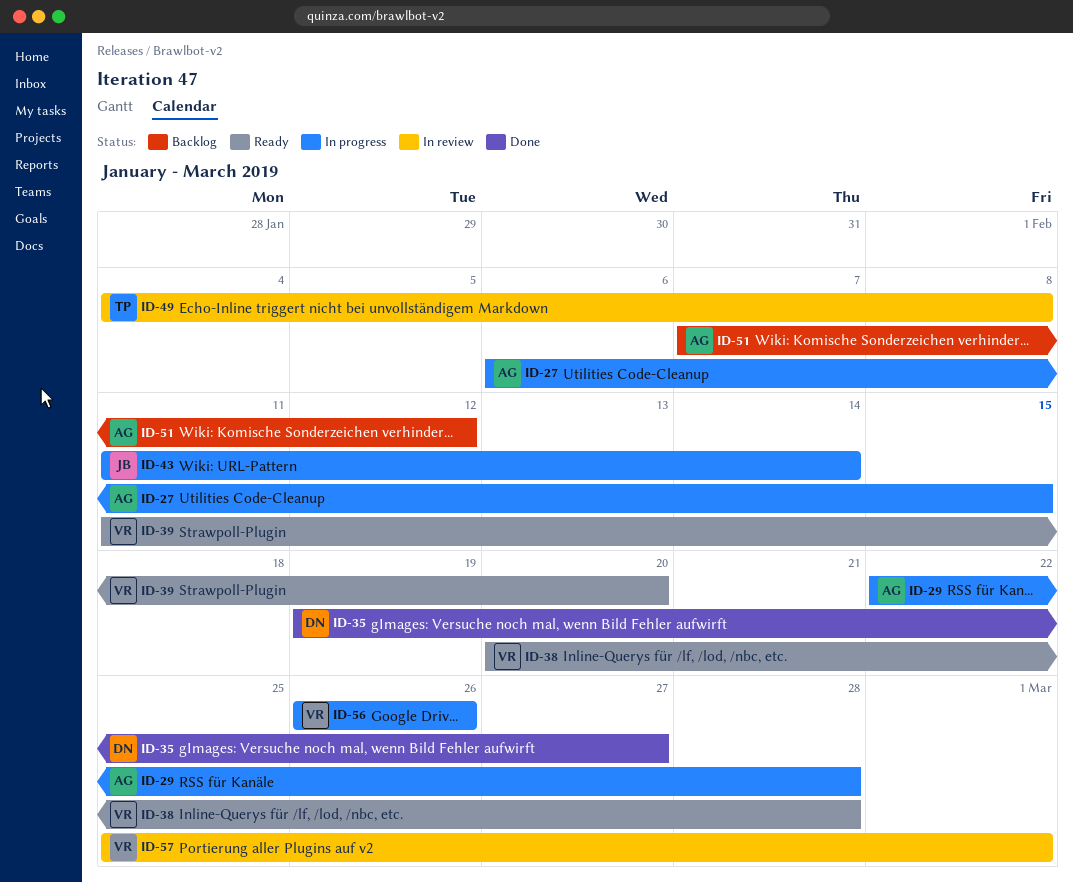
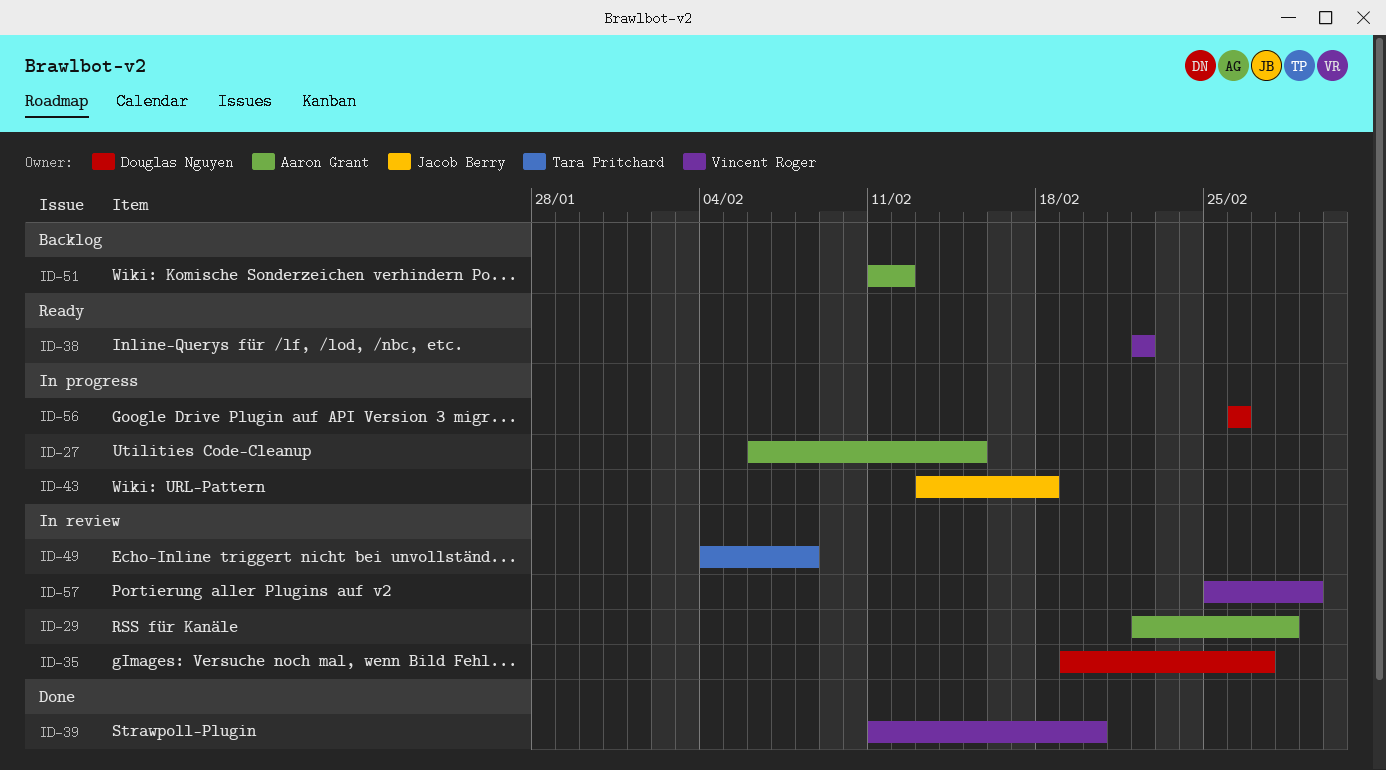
ID-29, status: In progress -> In review
ID-35, status: Done -> In review
ID-38, start: Feb 20 -> Feb 22
ID-38, due: Feb 28 -> Feb 22
ID-39, status: Ready -> Done
ID-43, start: Feb 11 -> Feb 13
ID-43, due: Feb 14 -> Feb 18
ID-51, start: Feb 7 -> Feb 11
ID-56, owner: Vincent Roger -> Douglas Nguyen

